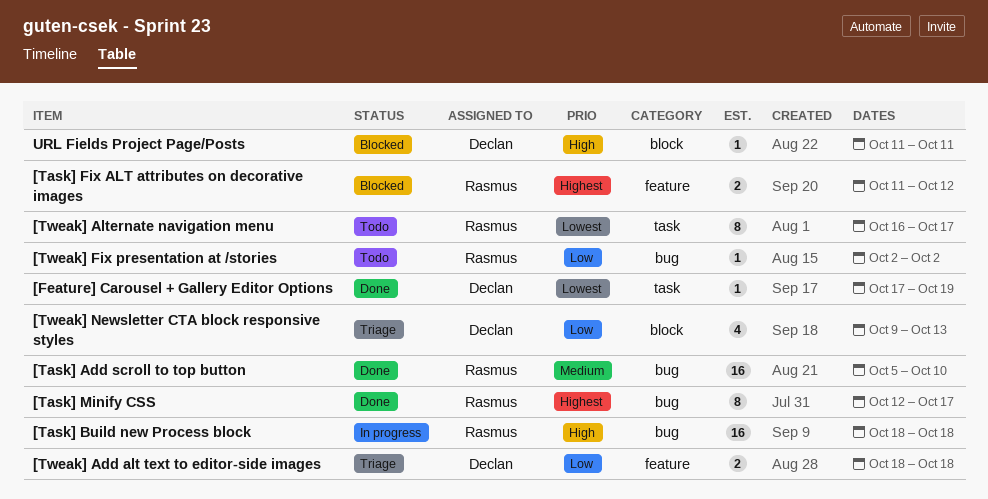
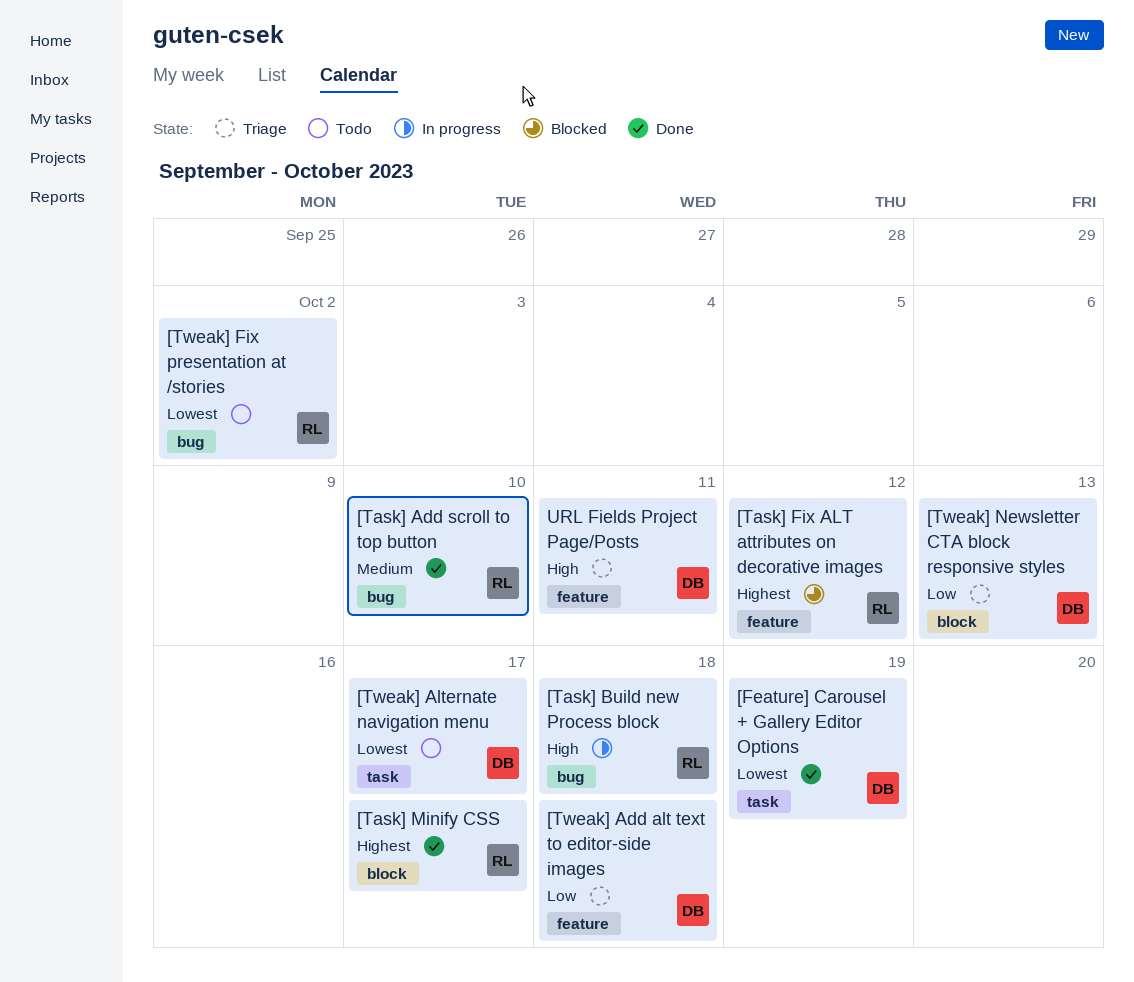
[Task] Minify CSS, label: bug -> block
[Tweak] Alternate navigation menu, owner: Rasmus -> Declan
[Tweak] Fix presentation at /stories, priority: Low -> Lowest
URL Fields Project Page/Posts, status: Blocked -> Triage
URL Fields Project Page/Posts, label: block -> feature

